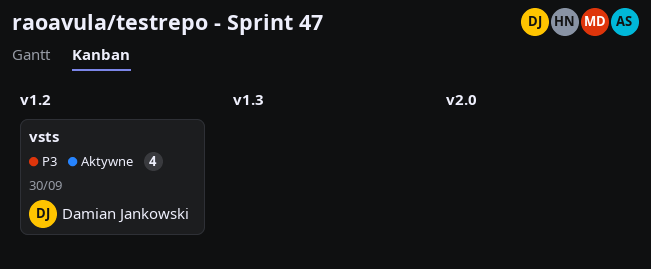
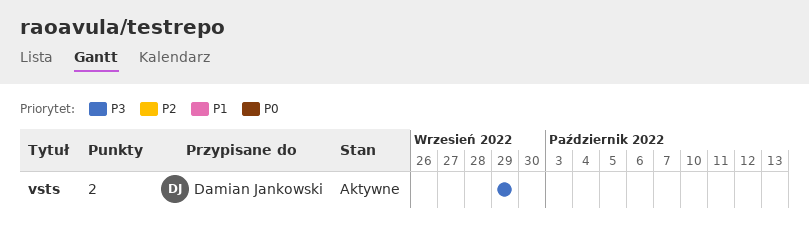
vsts, estimate: 4 -> 2
vsts, due: Sep 30 -> Sep 29

